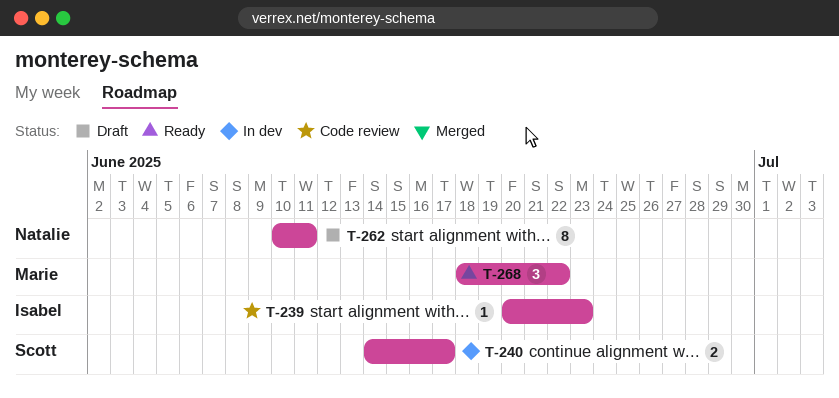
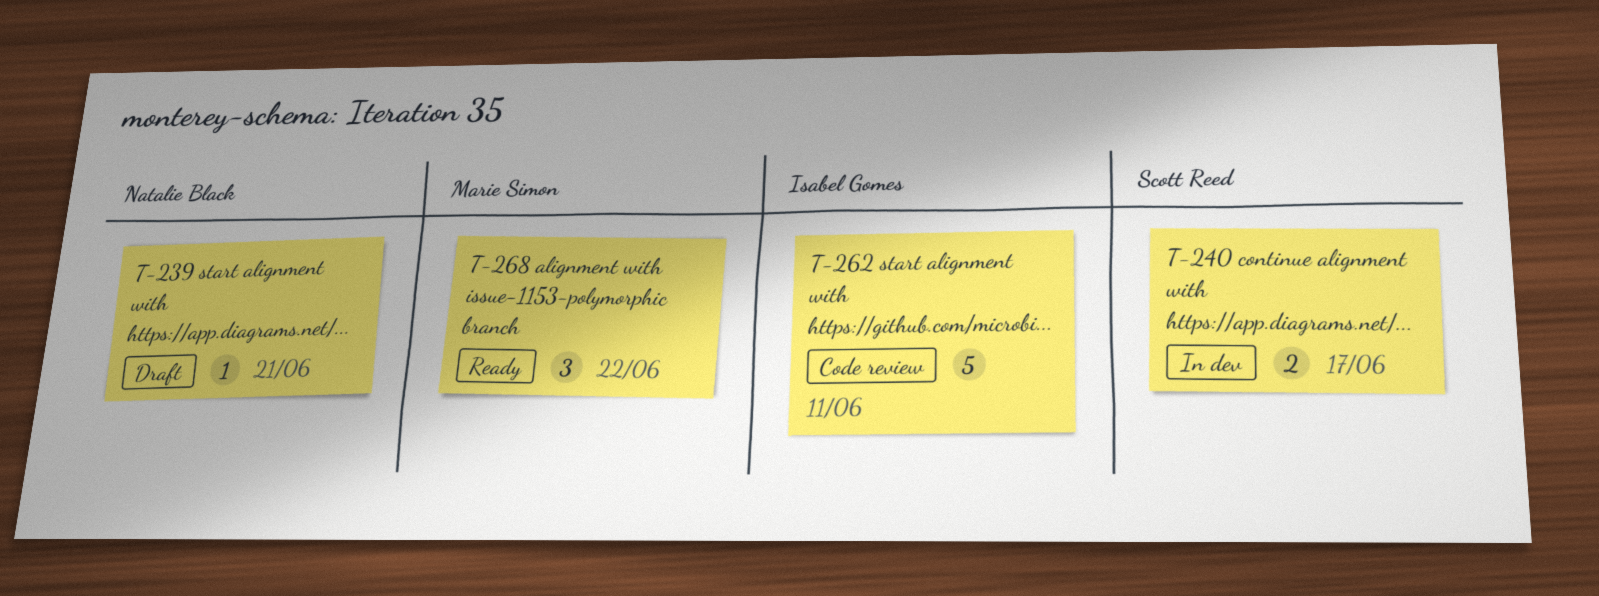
T-239, status: Code review -> Draft
T-239, owner: Isabel Gomes -> Natalie Black
T-239, due: Jun 23 -> Jun 21
T-262, status: Draft -> Code review
T-262, owner: Natalie Black -> Isabel Gomes
T-262, estimate: 8 -> 5

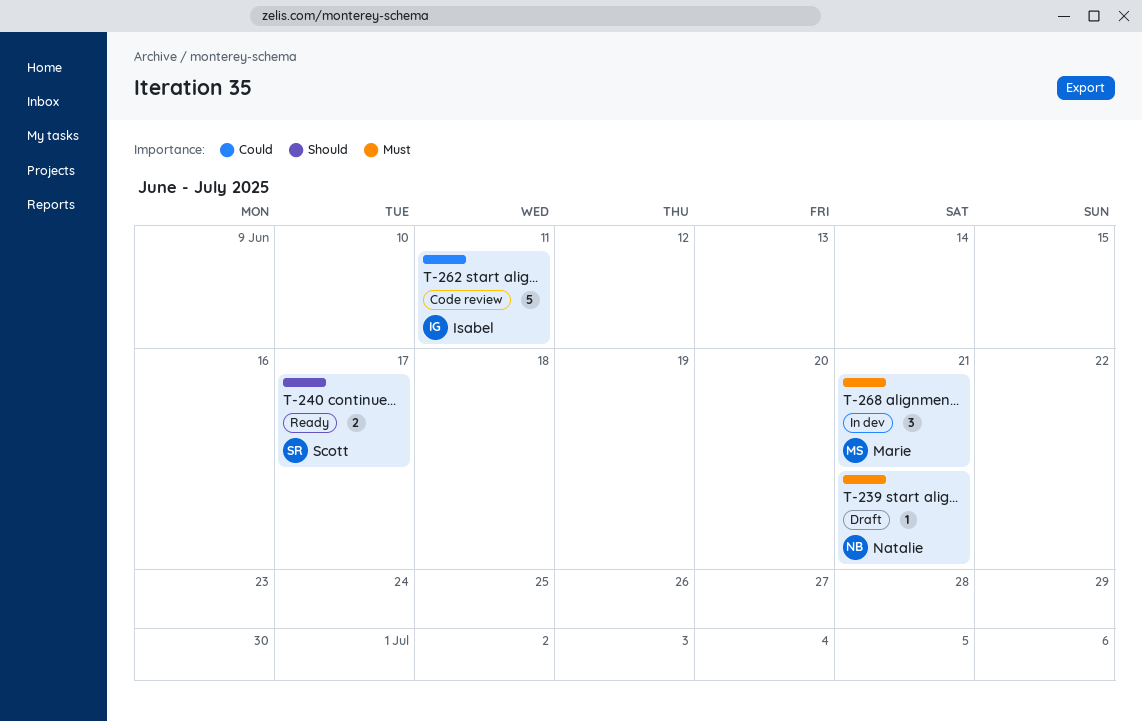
T-240, status: In dev -> Ready
T-268, status: Ready -> In dev
T-268, due: Jun 22 -> Jun 21

